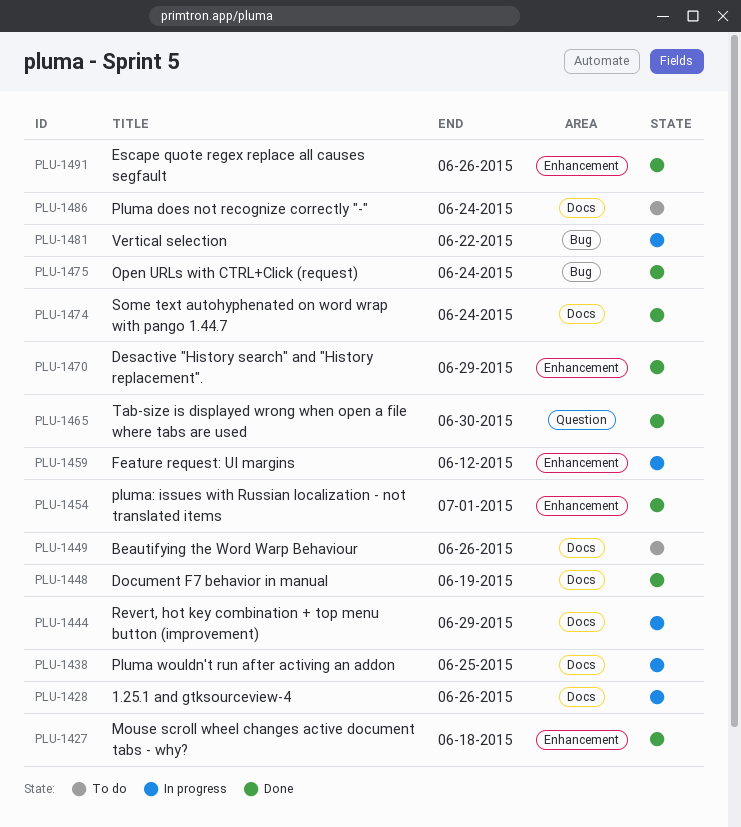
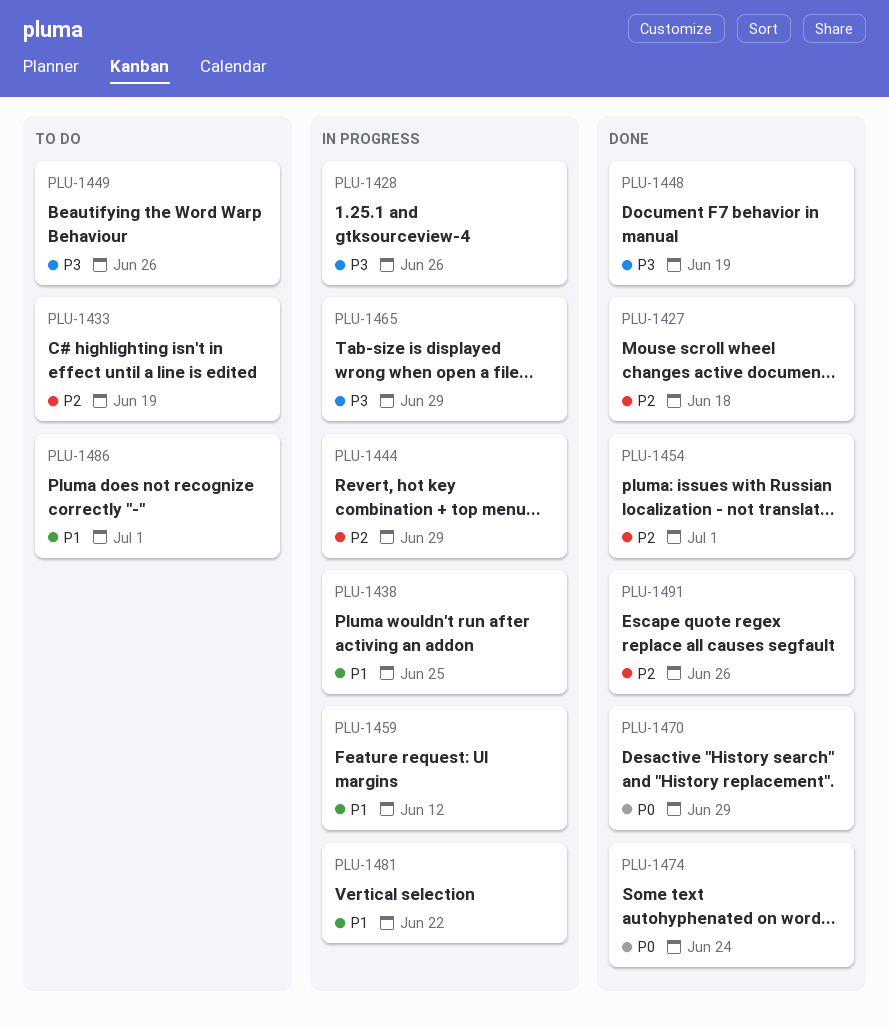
PLU-1433: none -> present
PLU-1465, status: Done -> In progress
PLU-1465, due: Jun 30 -> Jun 29
PLU-1475: present -> none
PLU-1486, due: Jun 24 -> Jul 1

